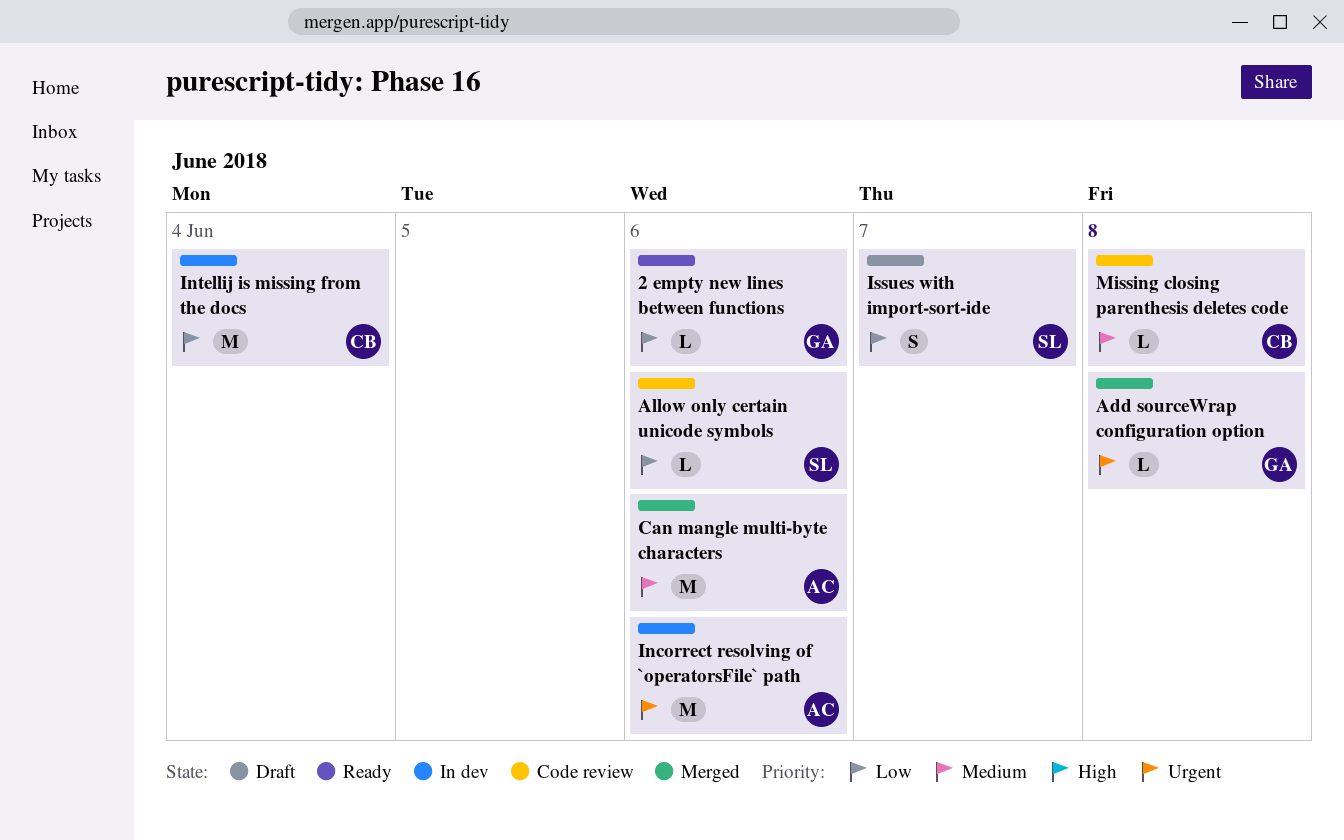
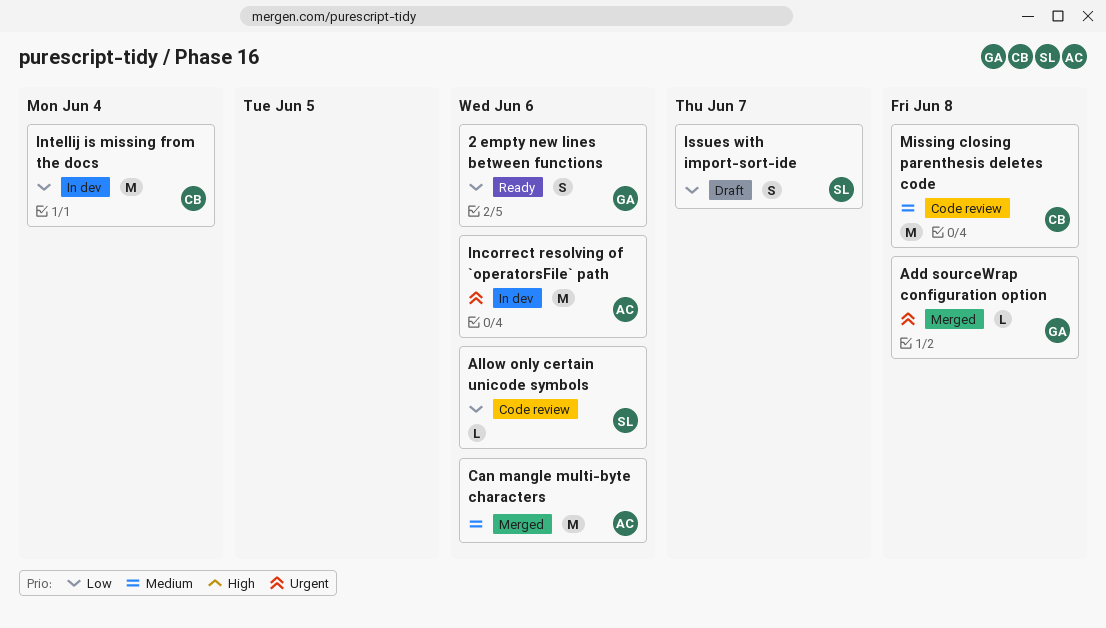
2 empty new lines between functions, estimate: L -> S
Missing closing parenthesis deletes code, estimate: L -> M

